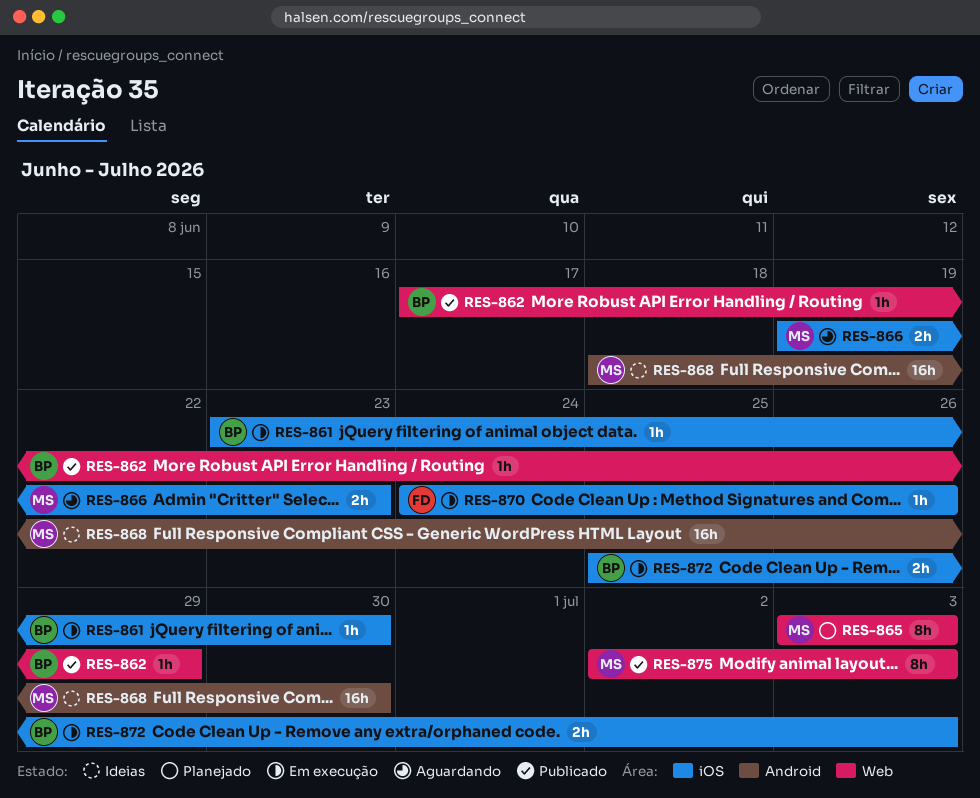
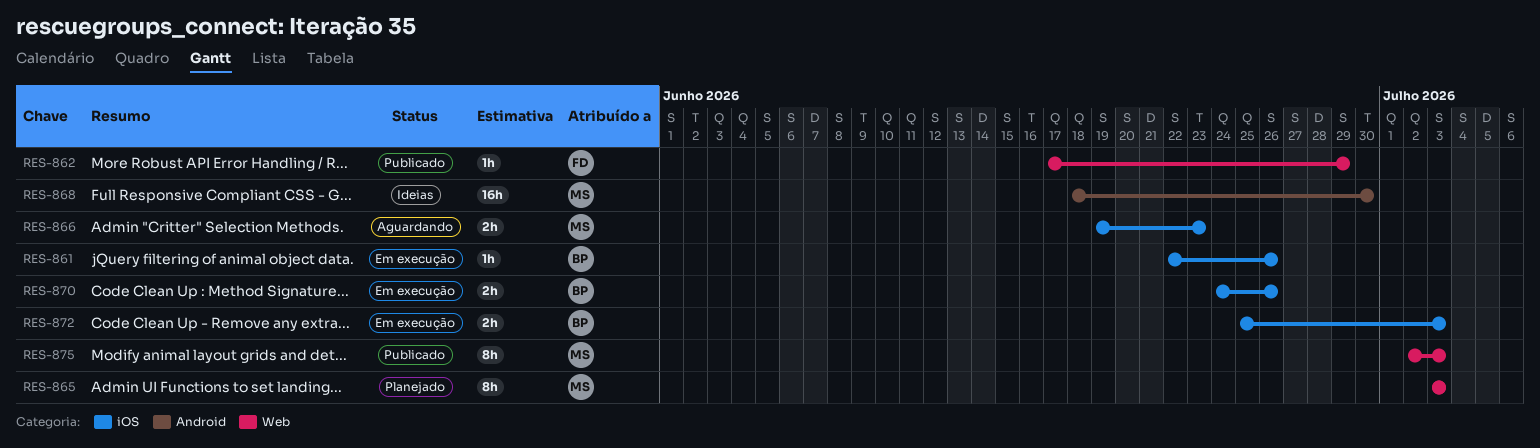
RES-861, start: Jun 23 -> Jun 22
RES-861, due: Jun 30 -> Jun 26
RES-862, owner: BP -> FD
RES-870, owner: FD -> BP
RES-870, estimate: 1h -> 2h

